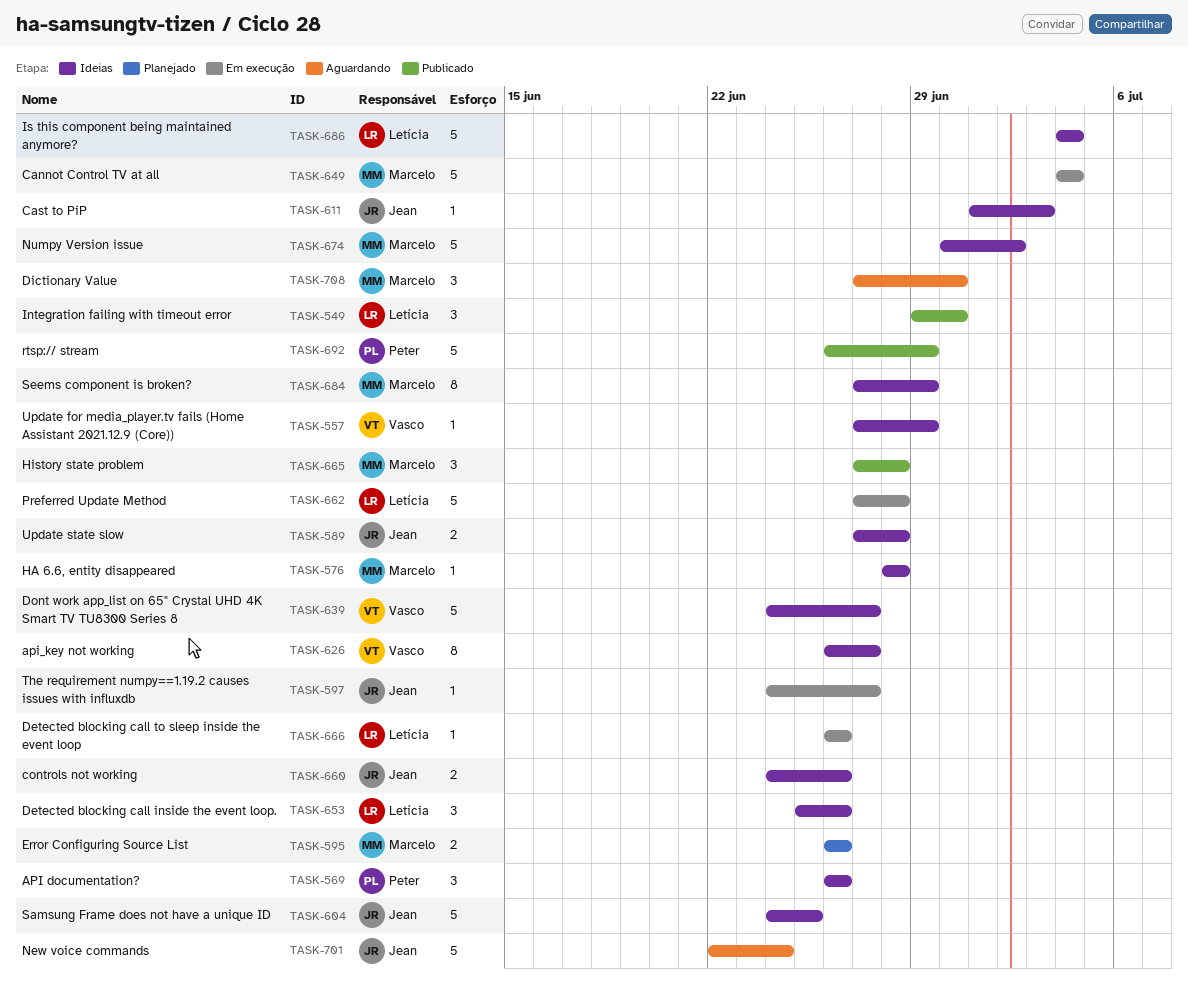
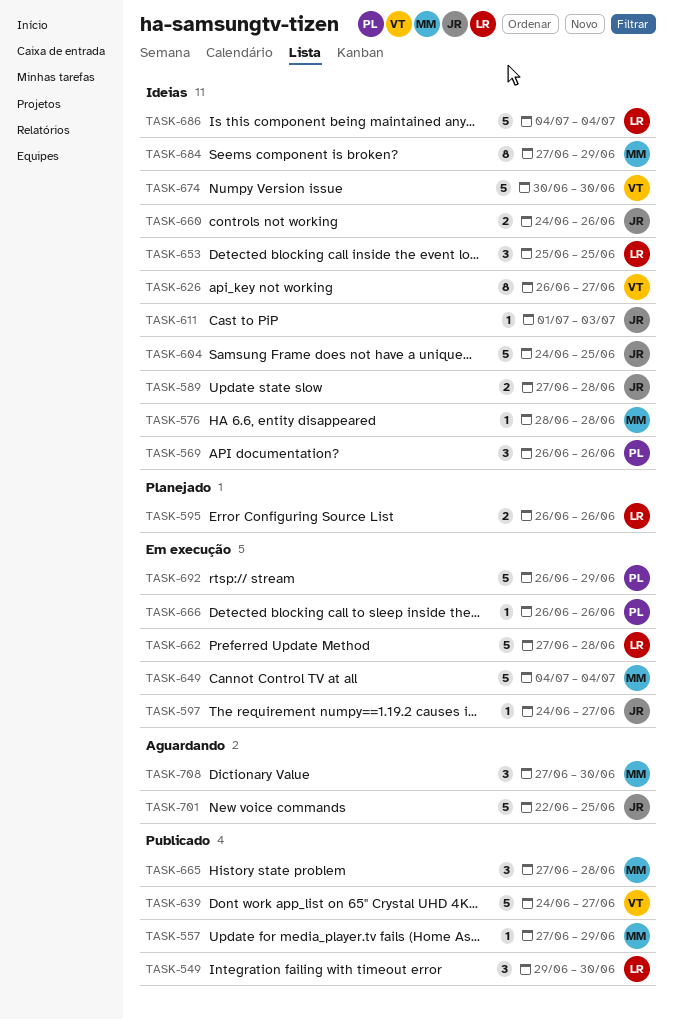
TASK-557, status: Ideias -> Publicado
TASK-557, owner: Vasco -> Marcelo
TASK-595, owner: Marcelo -> Letícia
TASK-639, status: Ideias -> Publicado
TASK-653, due: Jun 26 -> Jun 25
TASK-666, owner: Letícia -> Peter
TASK-674, owner: Marcelo -> Vasco
TASK-674, due: Jul 2 -> Jun 30
TASK-692, status: Publicado -> Em execução
TASK-701, due: Jun 24 -> Jun 25

